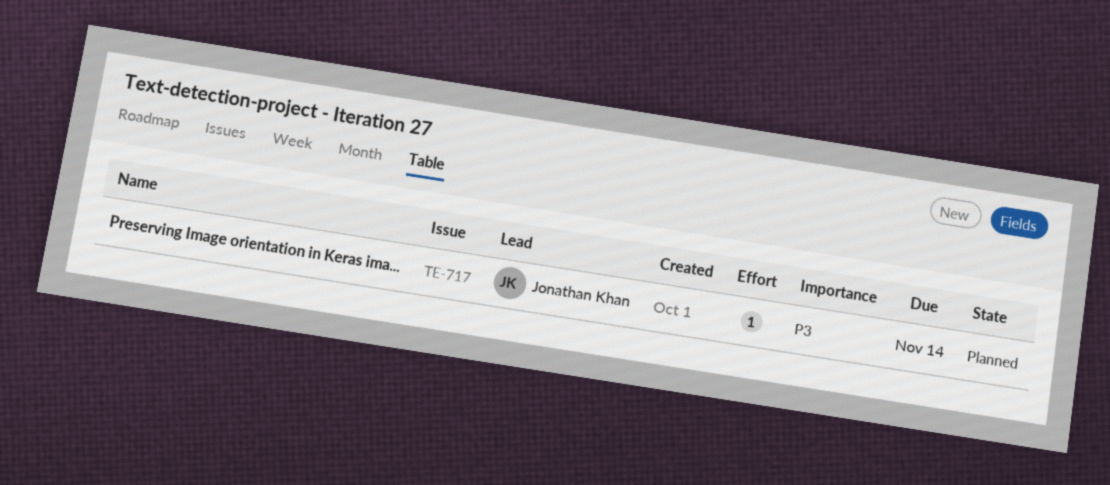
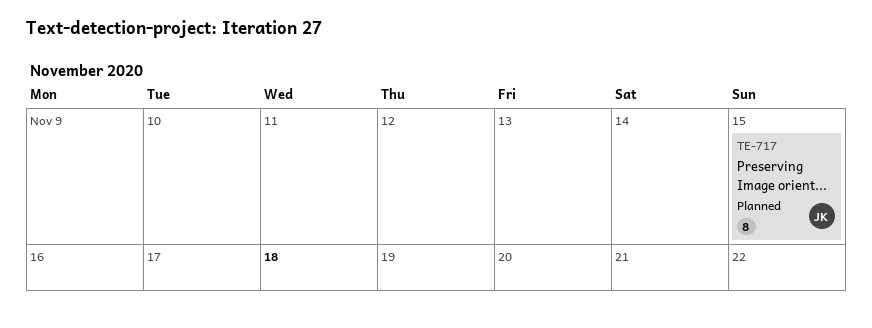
TE-717, estimate: 1 -> 8
TE-717, due: Nov 14 -> Nov 15

